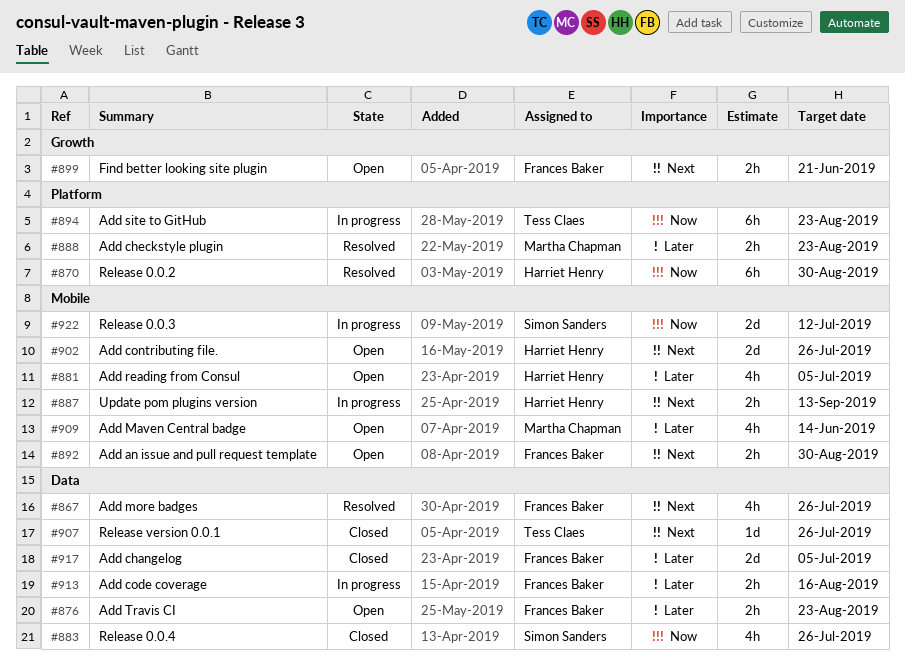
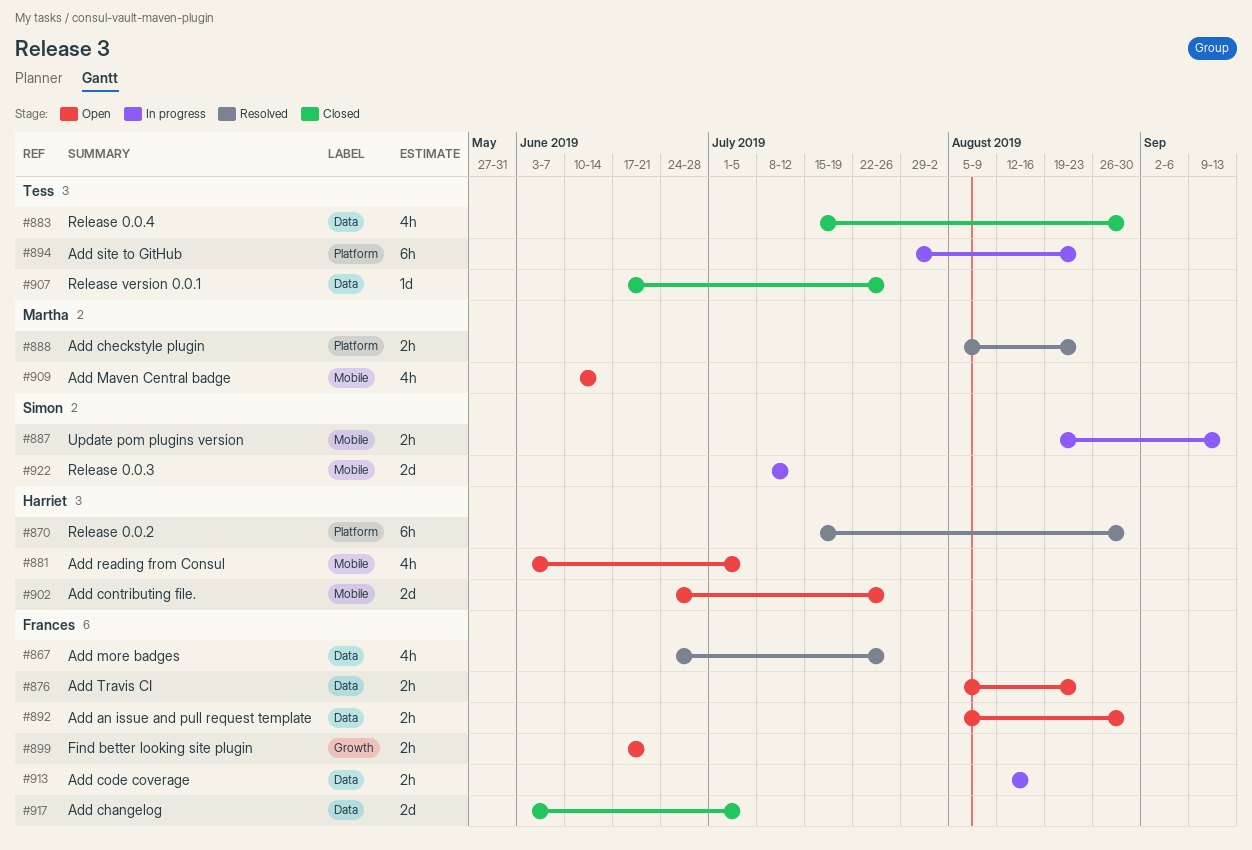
#883, owner: Simon Sanders -> Tess Claes
#883, due: Jul 26 -> Aug 30
#887, owner: Harriet Henry -> Simon Sanders
#892, label: Mobile -> Data

